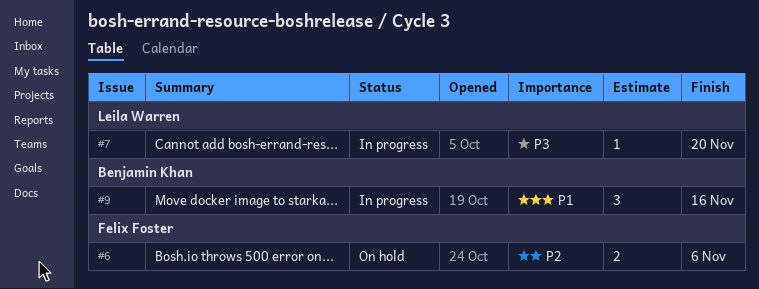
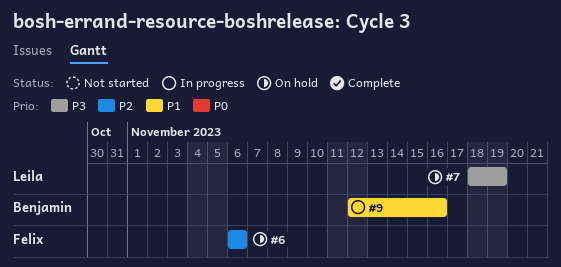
#7, status: In progress -> On hold
#7, due: Nov 20 -> Nov 19

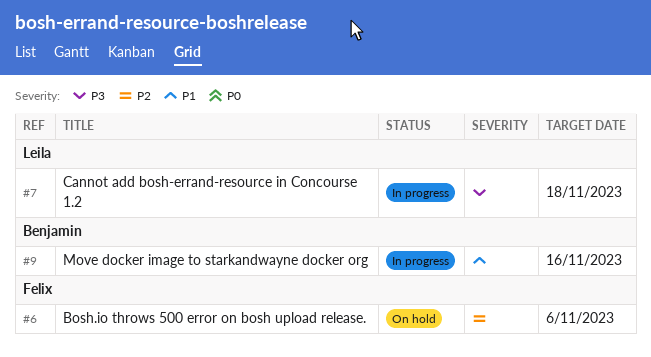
#7, status: On hold -> In progress
#7, due: Nov 19 -> Nov 18

